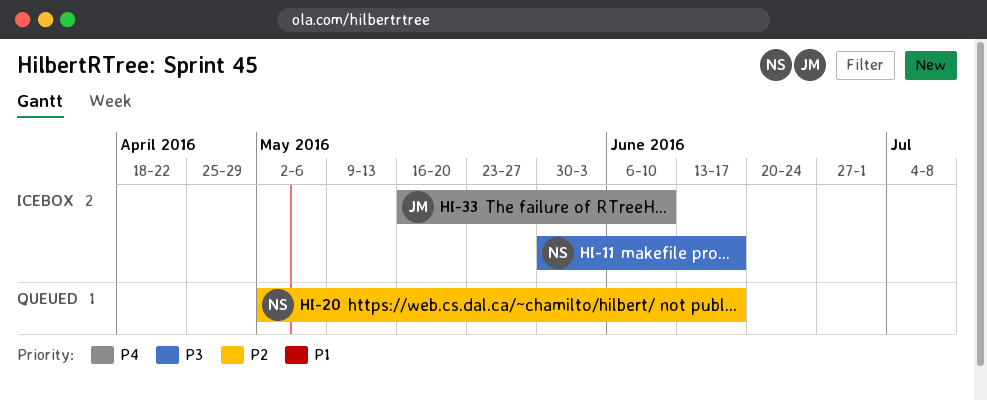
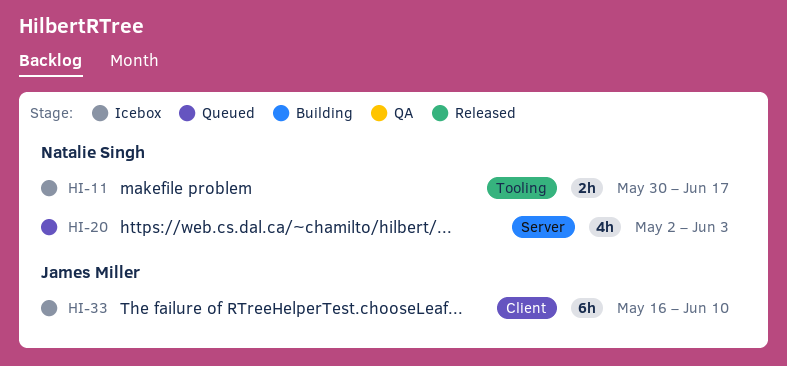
HI-20, due: Jun 17 -> Jun 3

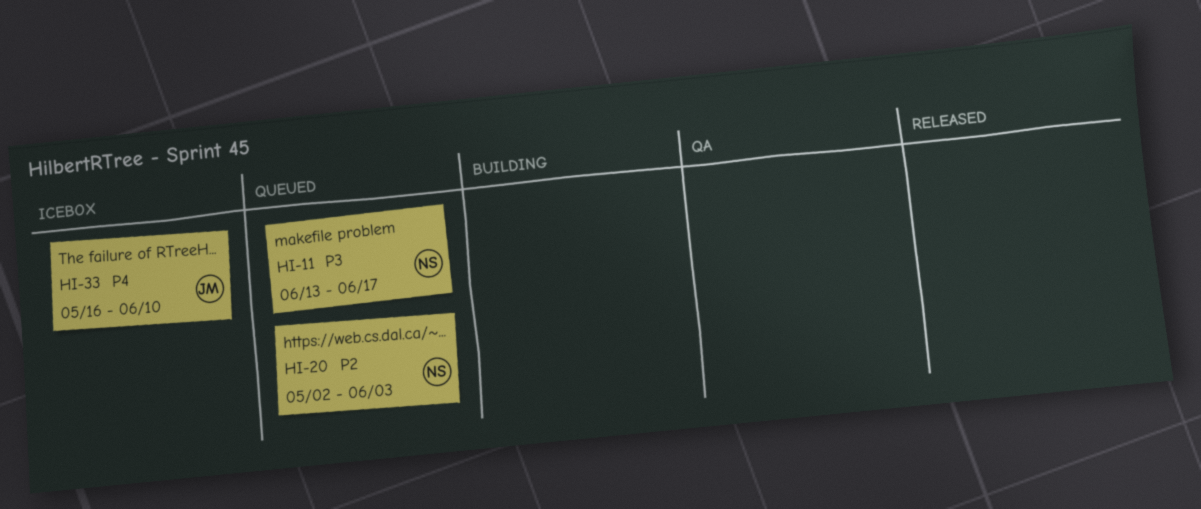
HI-11, status: Icebox -> Queued
HI-11, start: May 30 -> Jun 13

